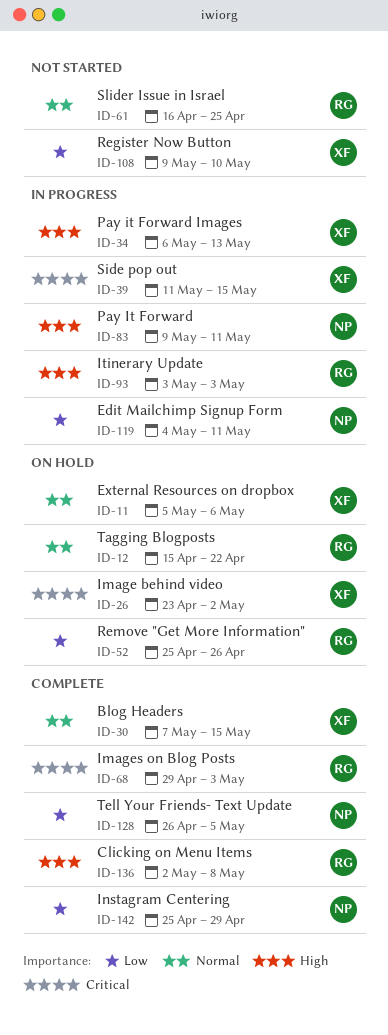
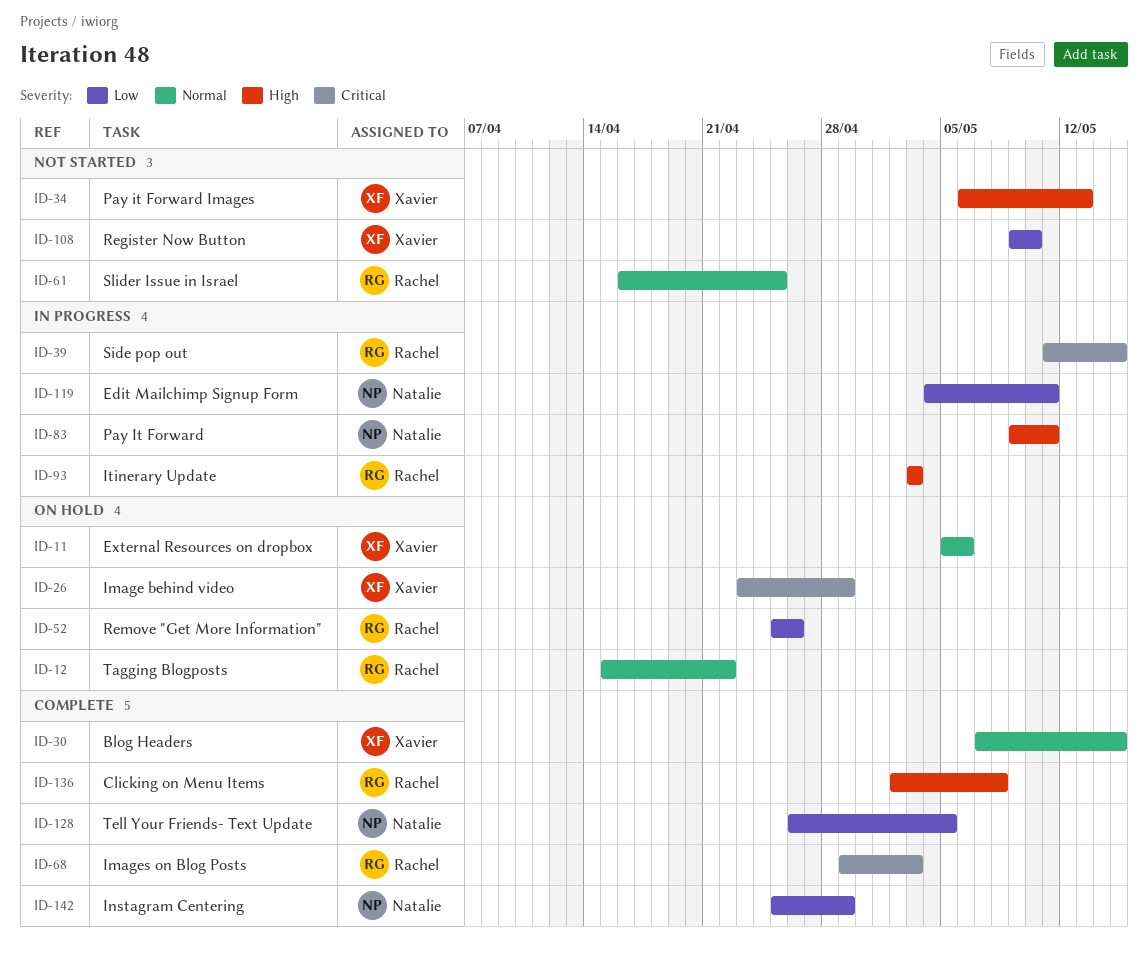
ID-26, due: May 2 -> Apr 29
ID-34, status: In progress -> Not started
ID-39, owner: Xavier -> Rachel

